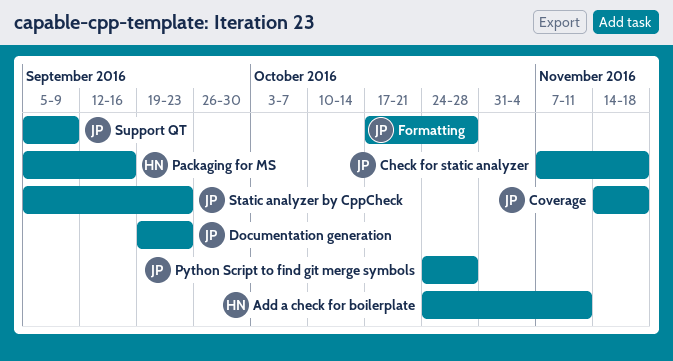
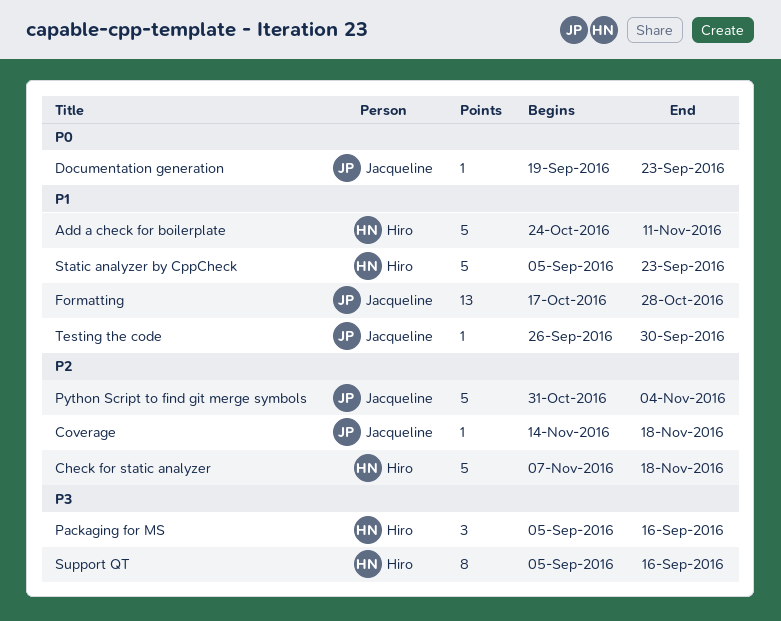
Check for static analyzer, owner: Jacqueline -> Hiro
Python Script to find git merge symbols, start: Oct 24 -> Oct 31
Python Script to find git merge symbols, due: Oct 28 -> Nov 4
Static analyzer by CppCheck, owner: Jacqueline -> Hiro
Support QT, owner: Jacqueline -> Hiro
Support QT, due: Sep 9 -> Sep 16
Testing the code: none -> present

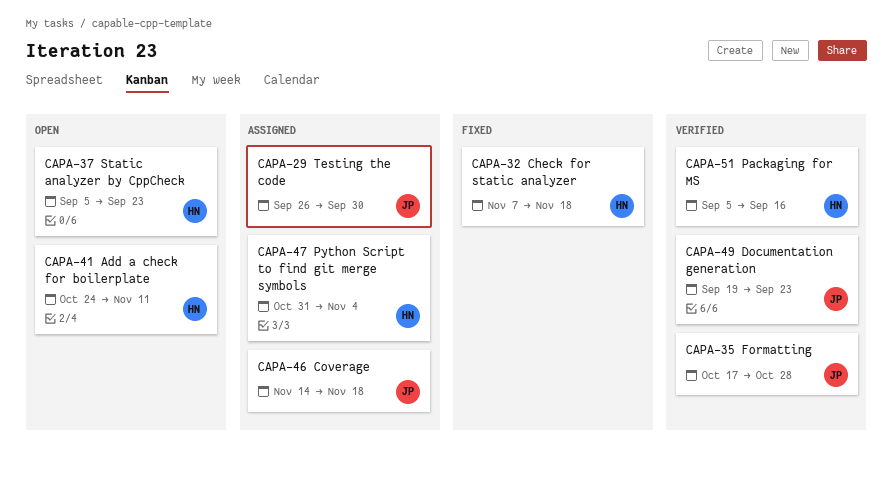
Python Script to find git merge symbols, owner: Jacqueline -> Hiro
Support QT: present -> none

